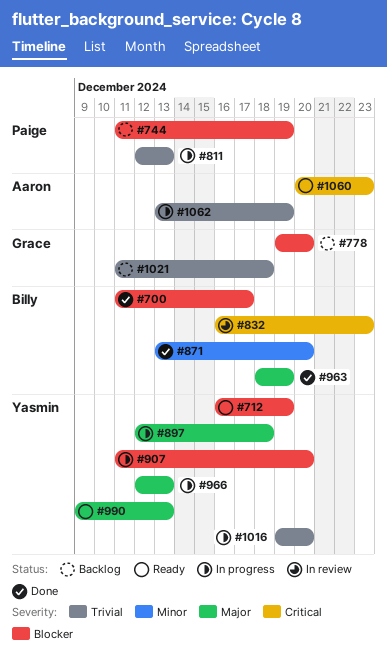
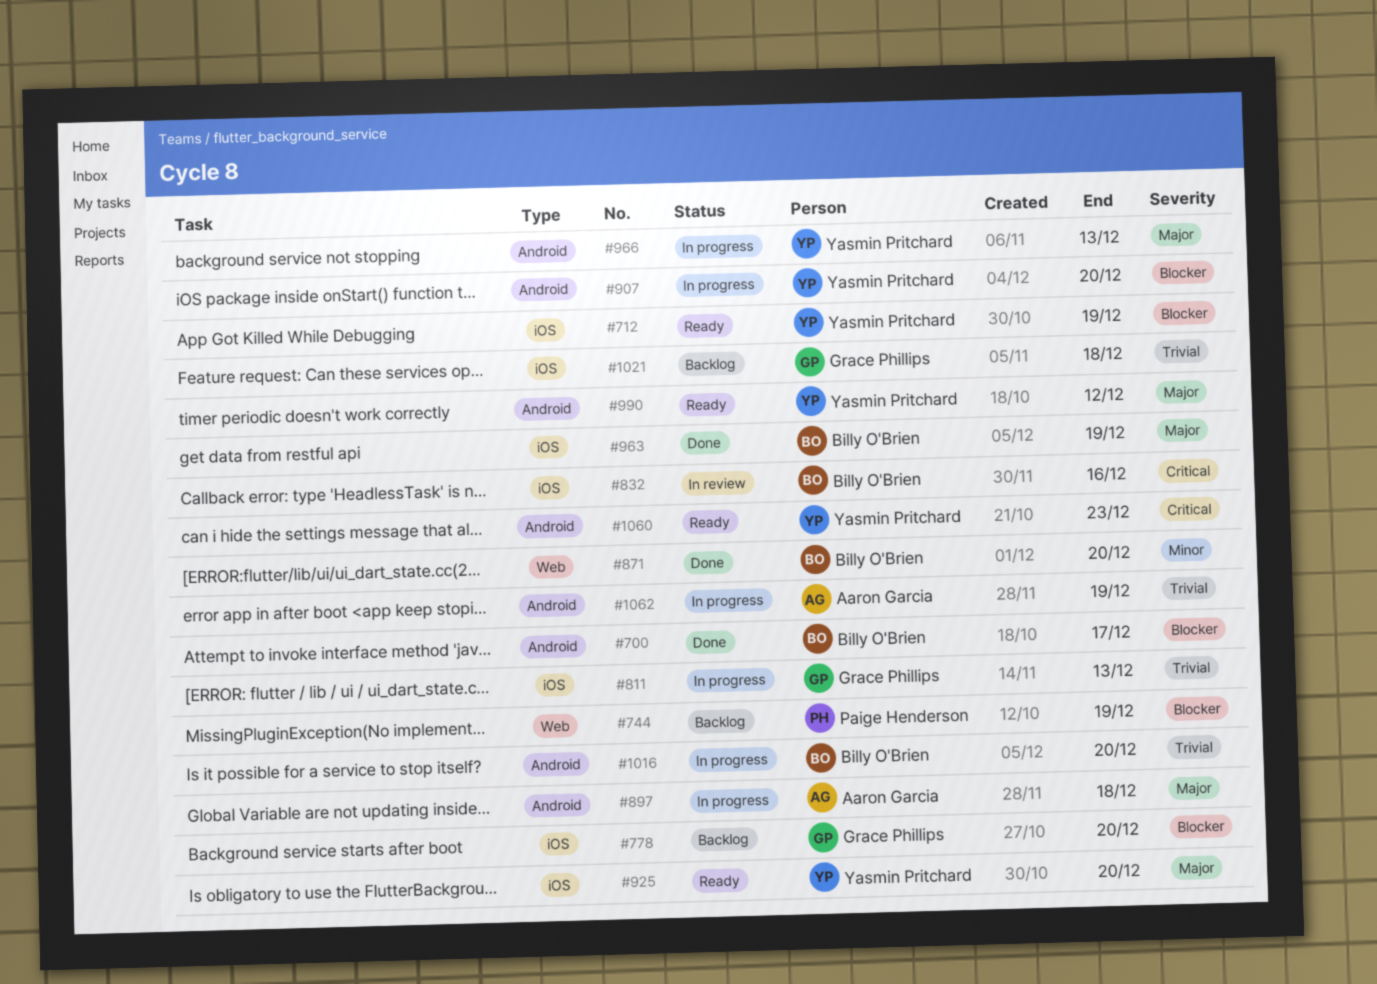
#811, owner: Paige Henderson -> Grace Phillips
#832, due: Dec 23 -> Dec 16
#897, owner: Yasmin Pritchard -> Aaron Garcia
#925: none -> present
#990, due: Dec 13 -> Dec 12
#1016, owner: Yasmin Pritchard -> Billy O'Brien
#1060, owner: Aaron Garcia -> Yasmin Pritchard

